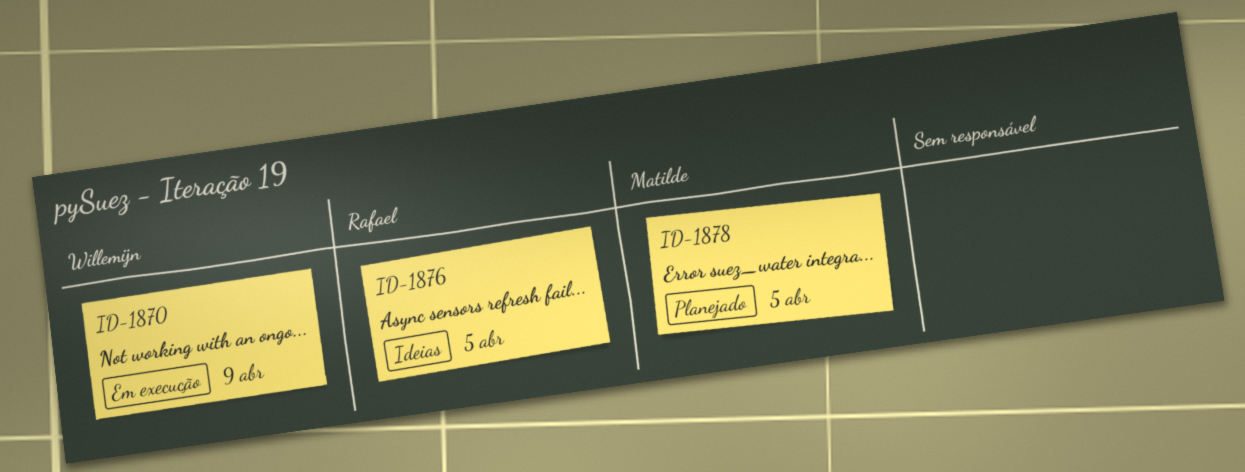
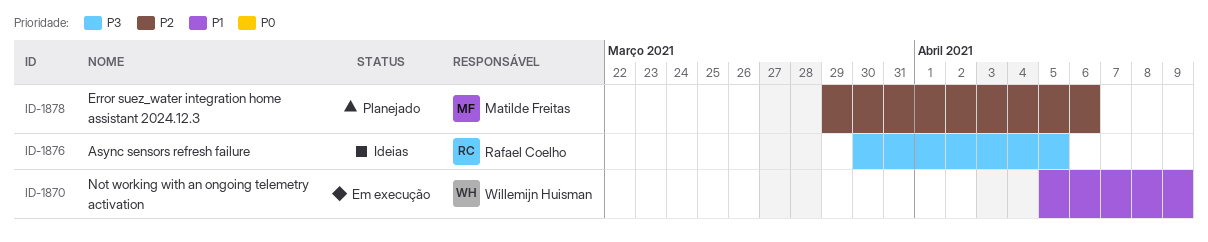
ID-1878, due: Apr 5 -> Apr 6

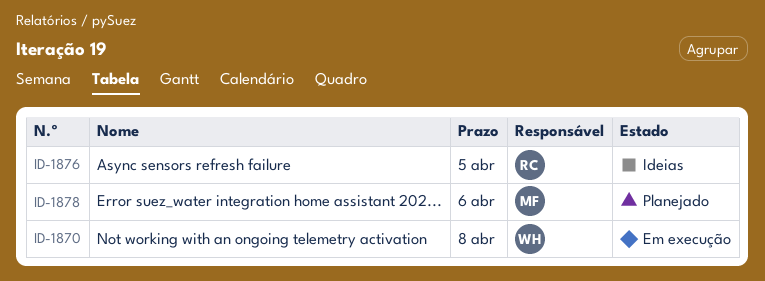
ID-1870, due: Apr 9 -> Apr 8

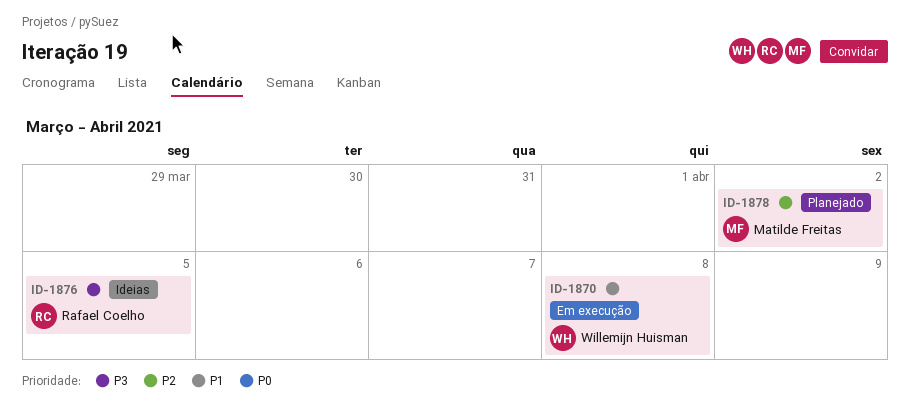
ID-1878, due: Apr 6 -> Apr 2

